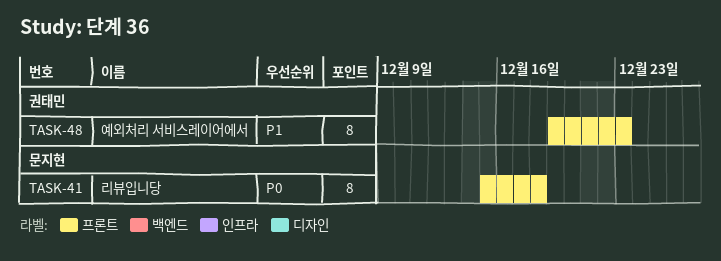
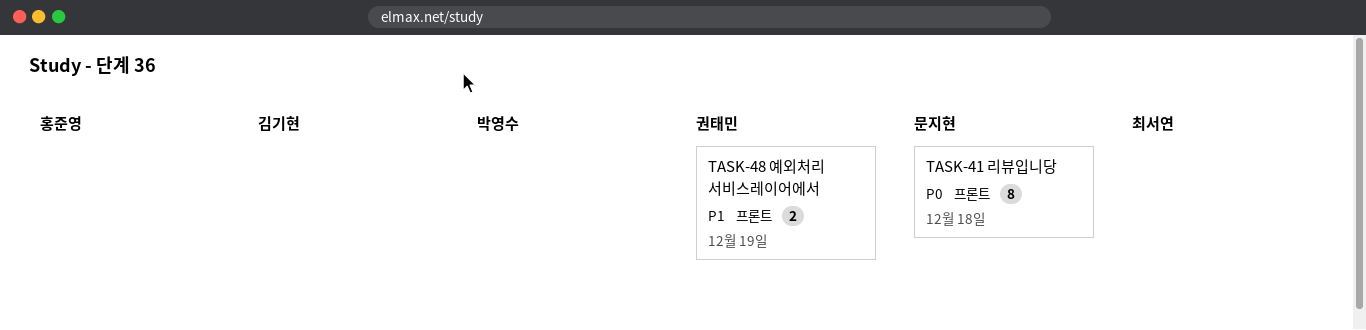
TASK-48, estimate: 8 -> 2
TASK-48, due: Dec 23 -> Dec 19

